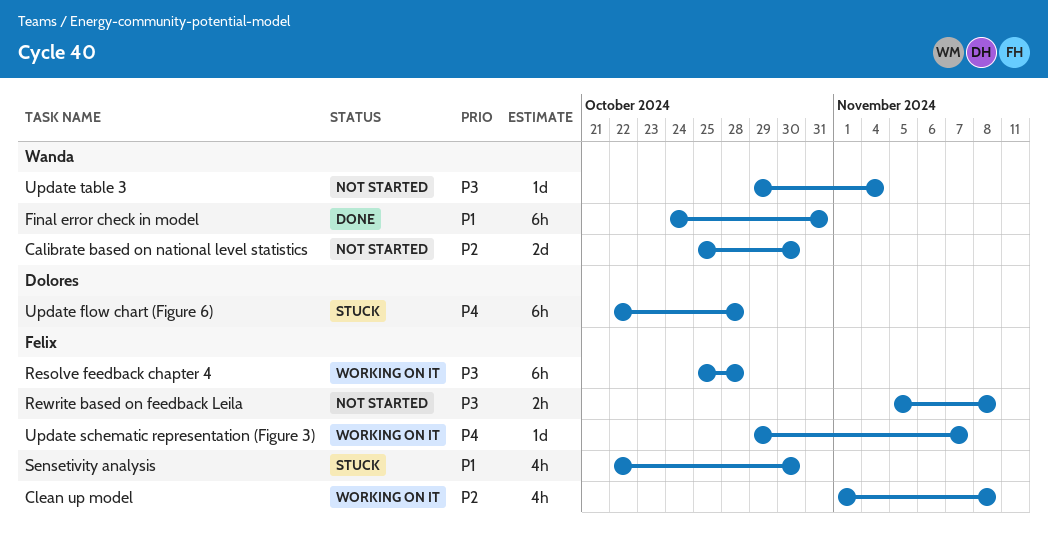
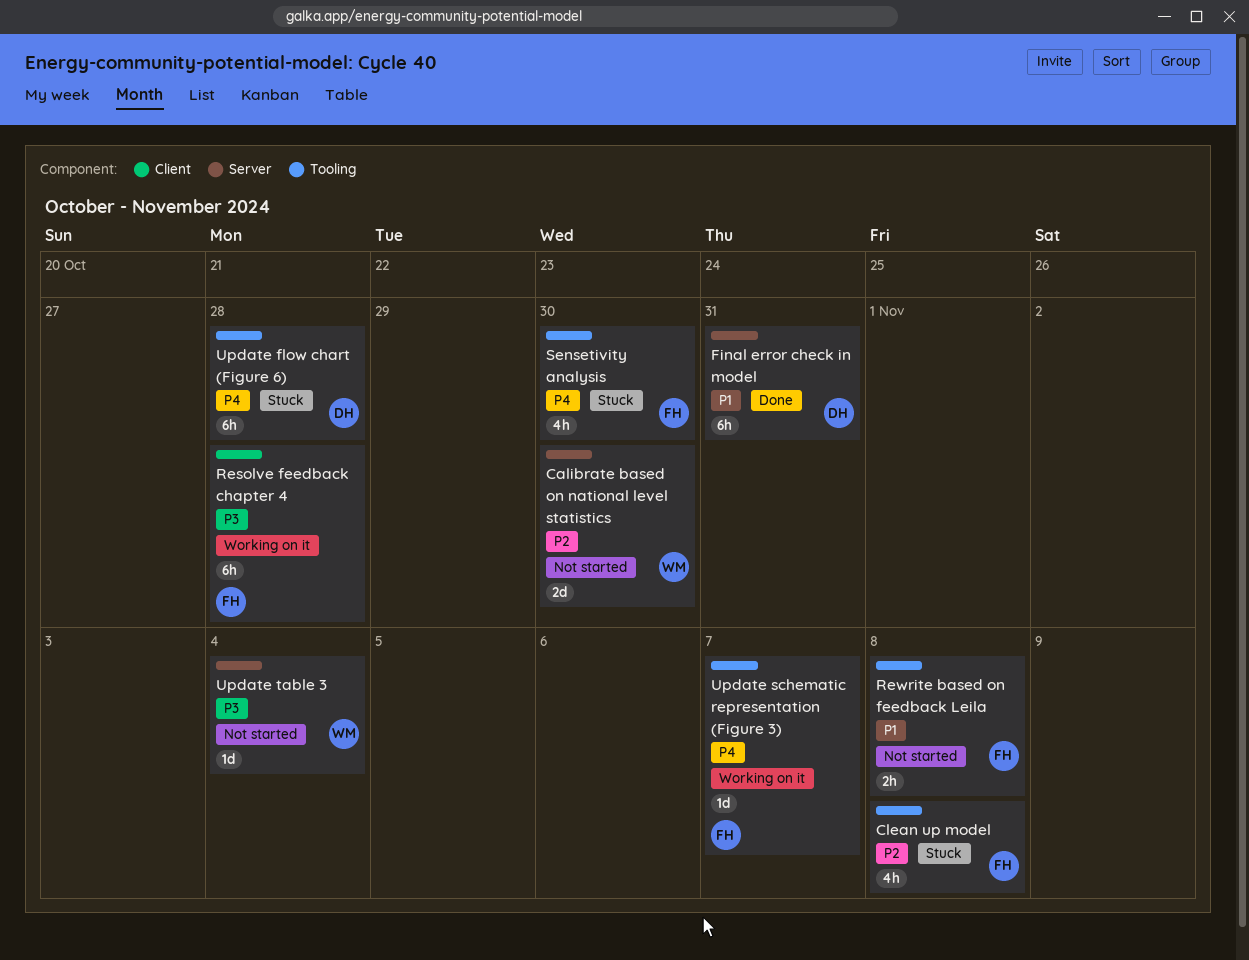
Clean up model, status: Working on it -> Stuck
Final error check in model, owner: Wanda -> Dolores
Rewrite based on feedback Leila, priority: P3 -> P1
Sensetivity analysis, priority: P1 -> P4

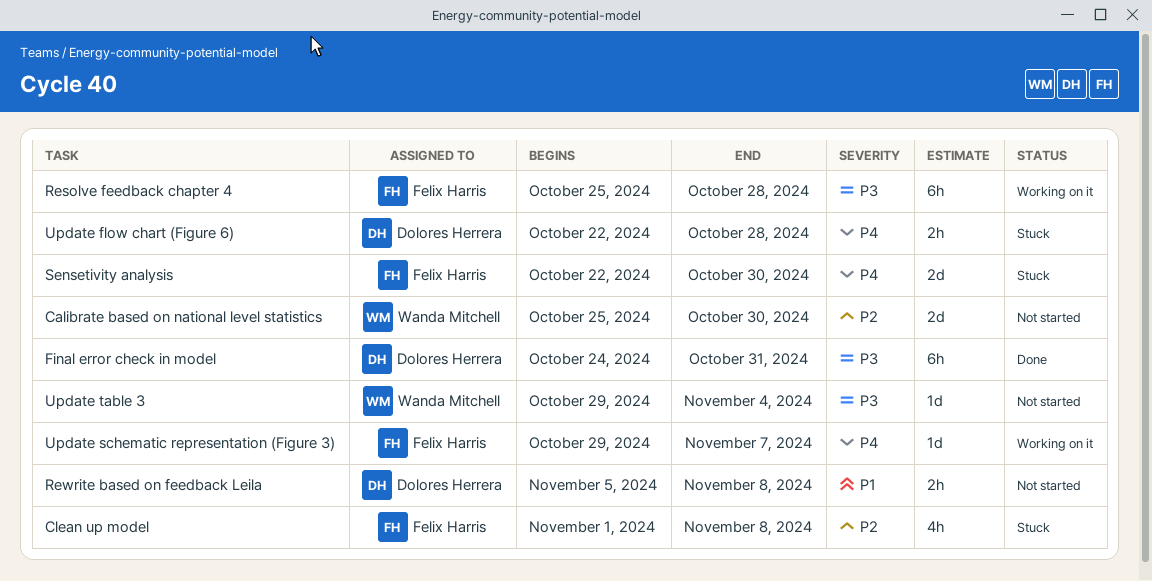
Final error check in model, priority: P1 -> P3
Rewrite based on feedback Leila, owner: Felix Harris -> Dolores Herrera
Sensetivity analysis, estimate: 4h -> 2d
Update flow chart (Figure 6), estimate: 6h -> 2h

